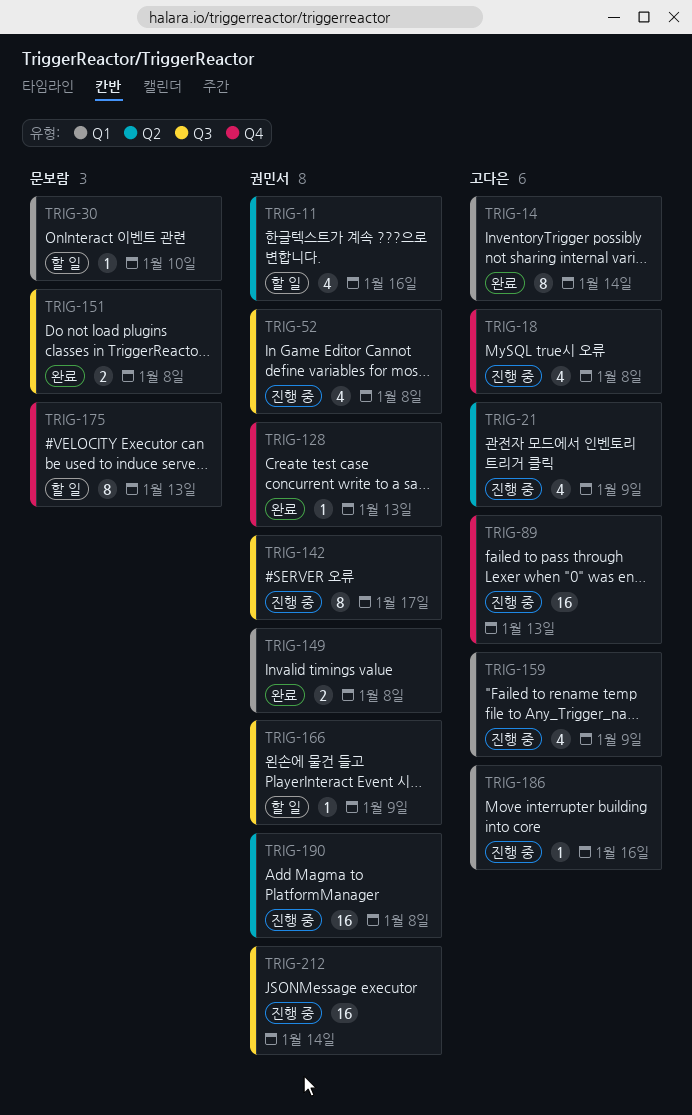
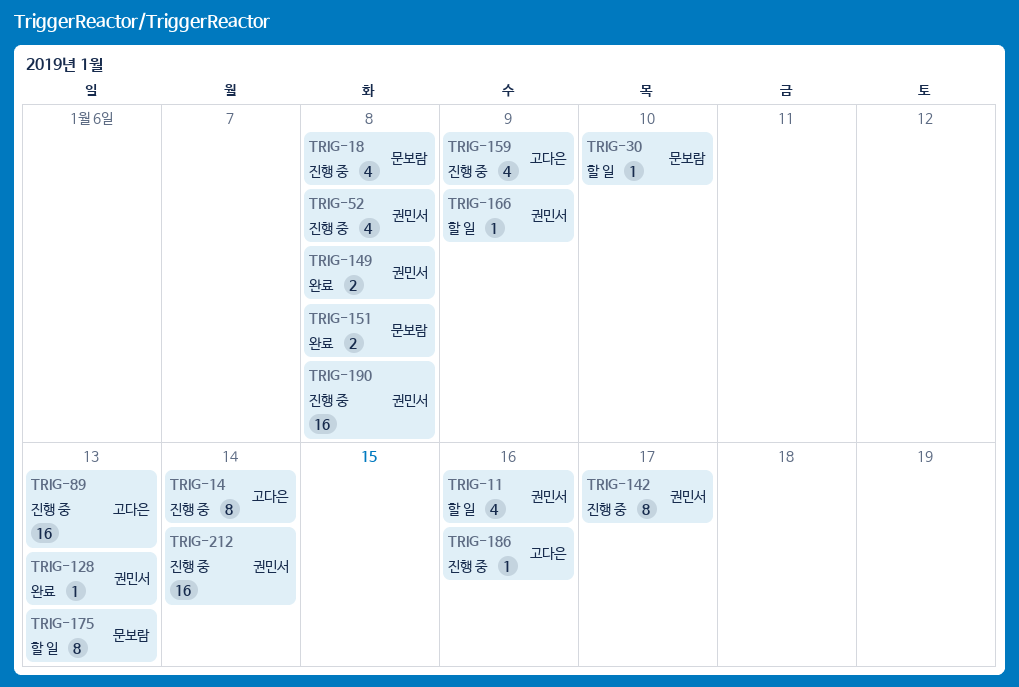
TRIG-14, status: 완료 -> 진행 중
TRIG-18, owner: 고다은 -> 문보람
TRIG-21: present -> none

